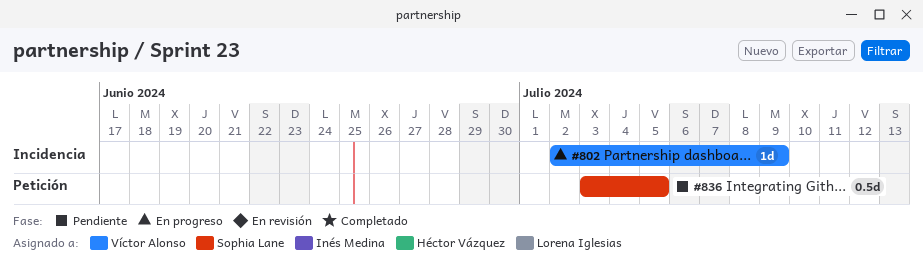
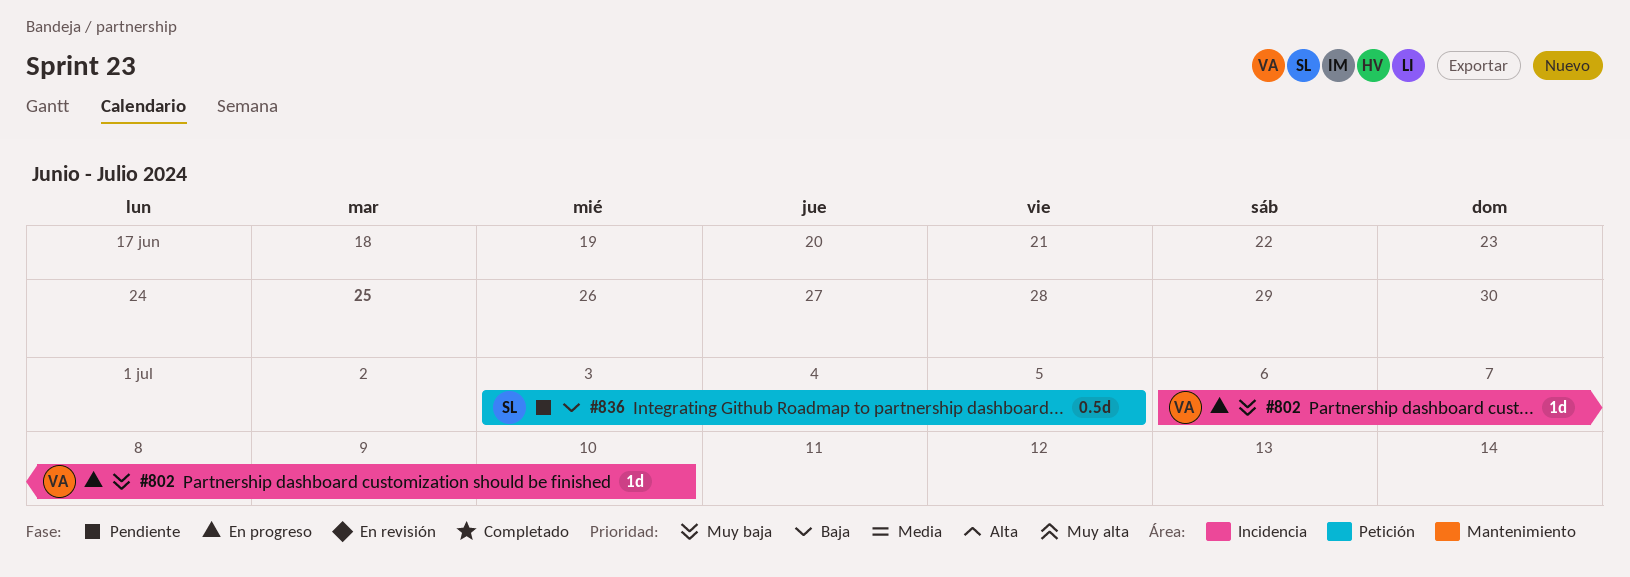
#802, start: Jul 2 -> Jul 6
#802, due: Jul 9 -> Jul 10

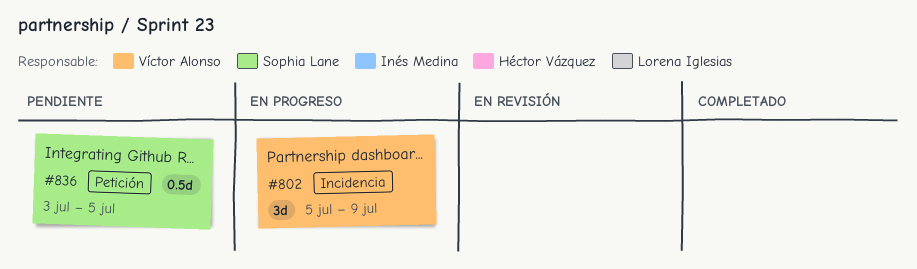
#802, estimate: 1d -> 3d
#802, start: Jul 6 -> Jul 5
#802, due: Jul 10 -> Jul 9

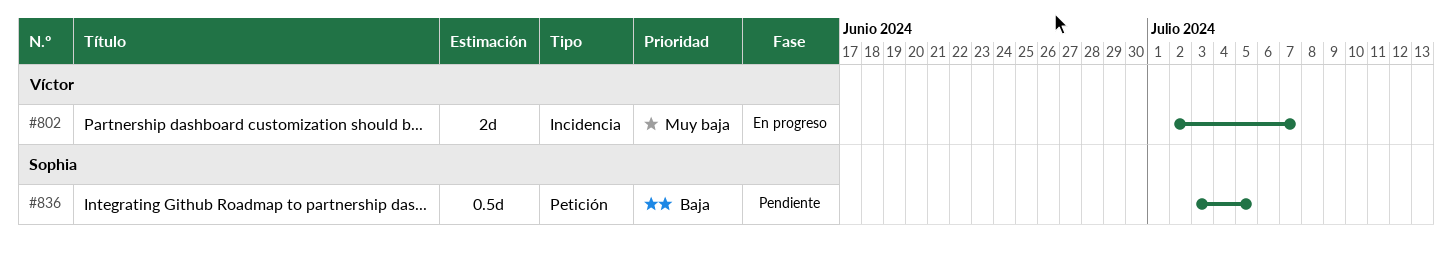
#802, estimate: 3d -> 2d
#802, start: Jul 5 -> Jul 2
#802, due: Jul 9 -> Jul 7

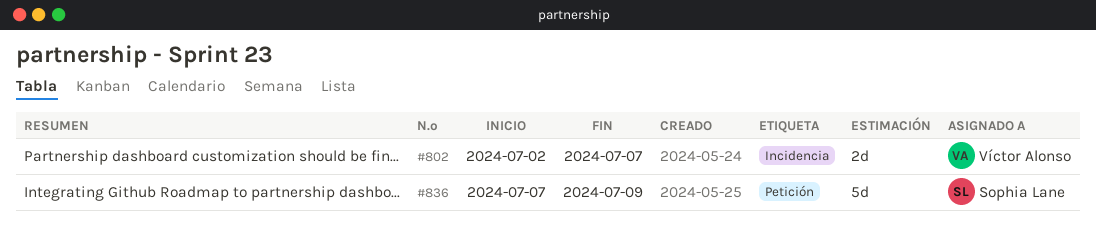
#836, estimate: 0.5d -> 5d
#836, start: Jul 3 -> Jul 7
#836, due: Jul 5 -> Jul 9

